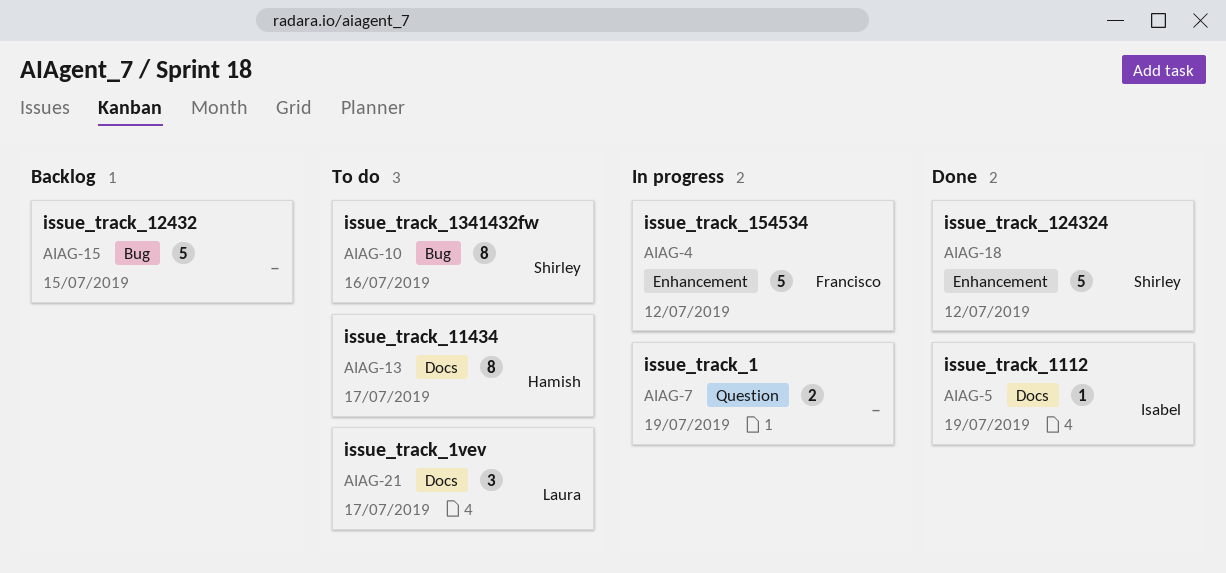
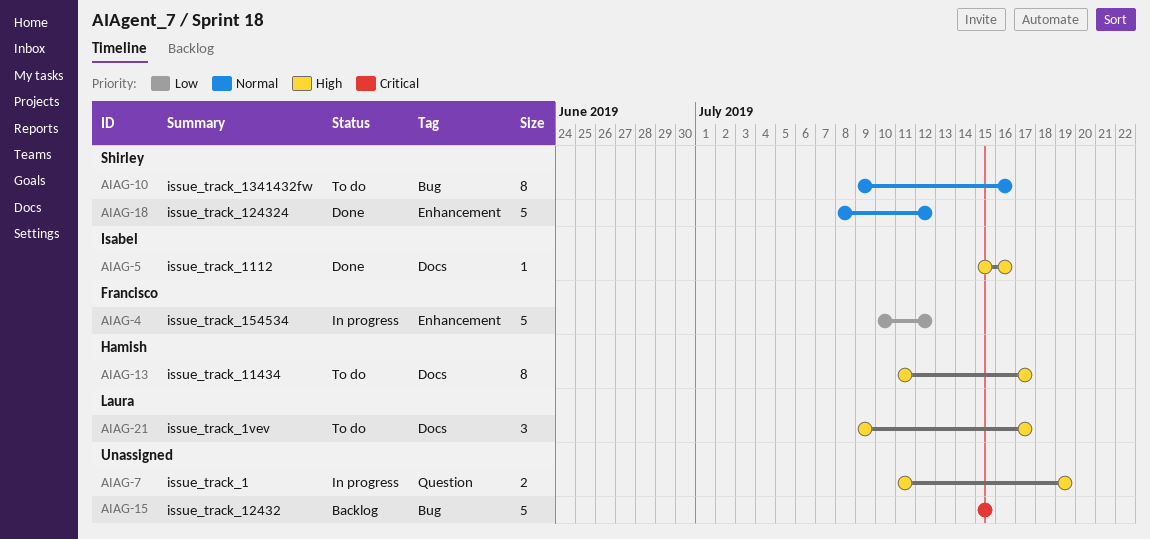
AIAG-5, due: Jul 19 -> Jul 16

